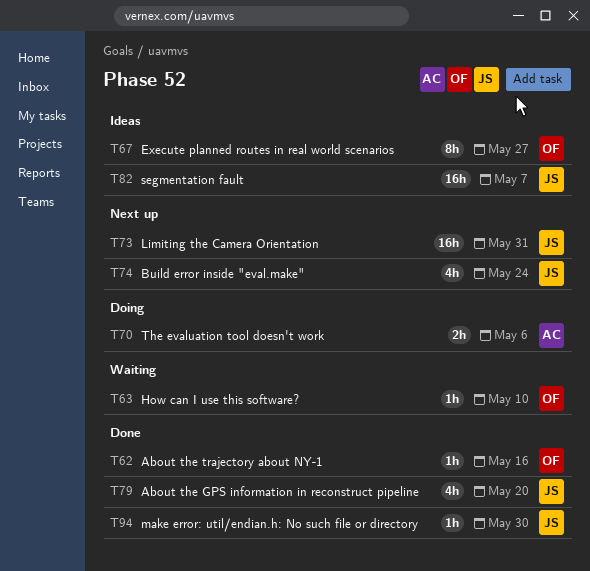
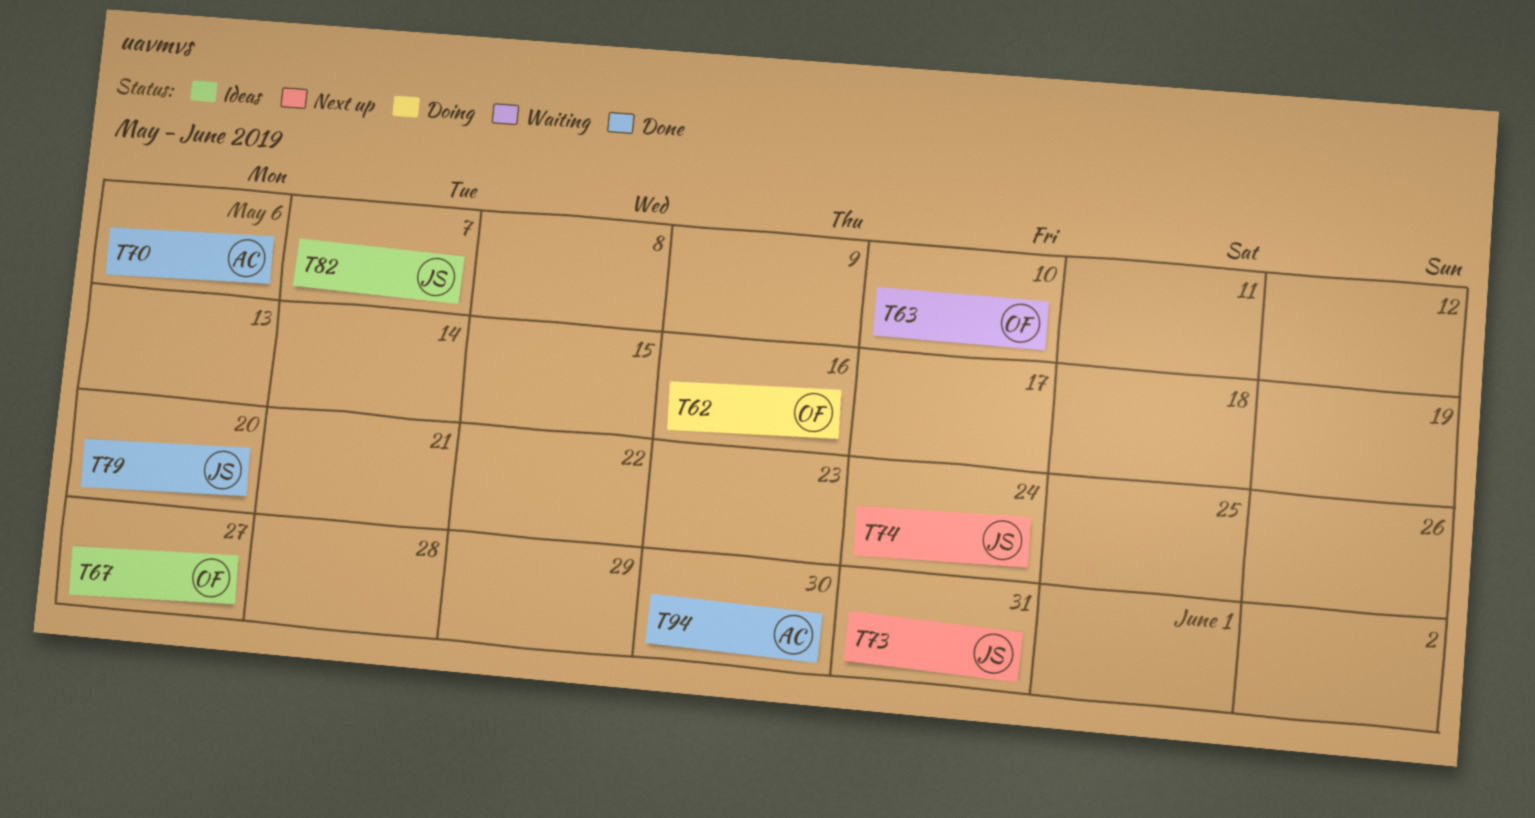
T62, status: Done -> Doing
T70, status: Doing -> Done
T94, owner: JS -> AC

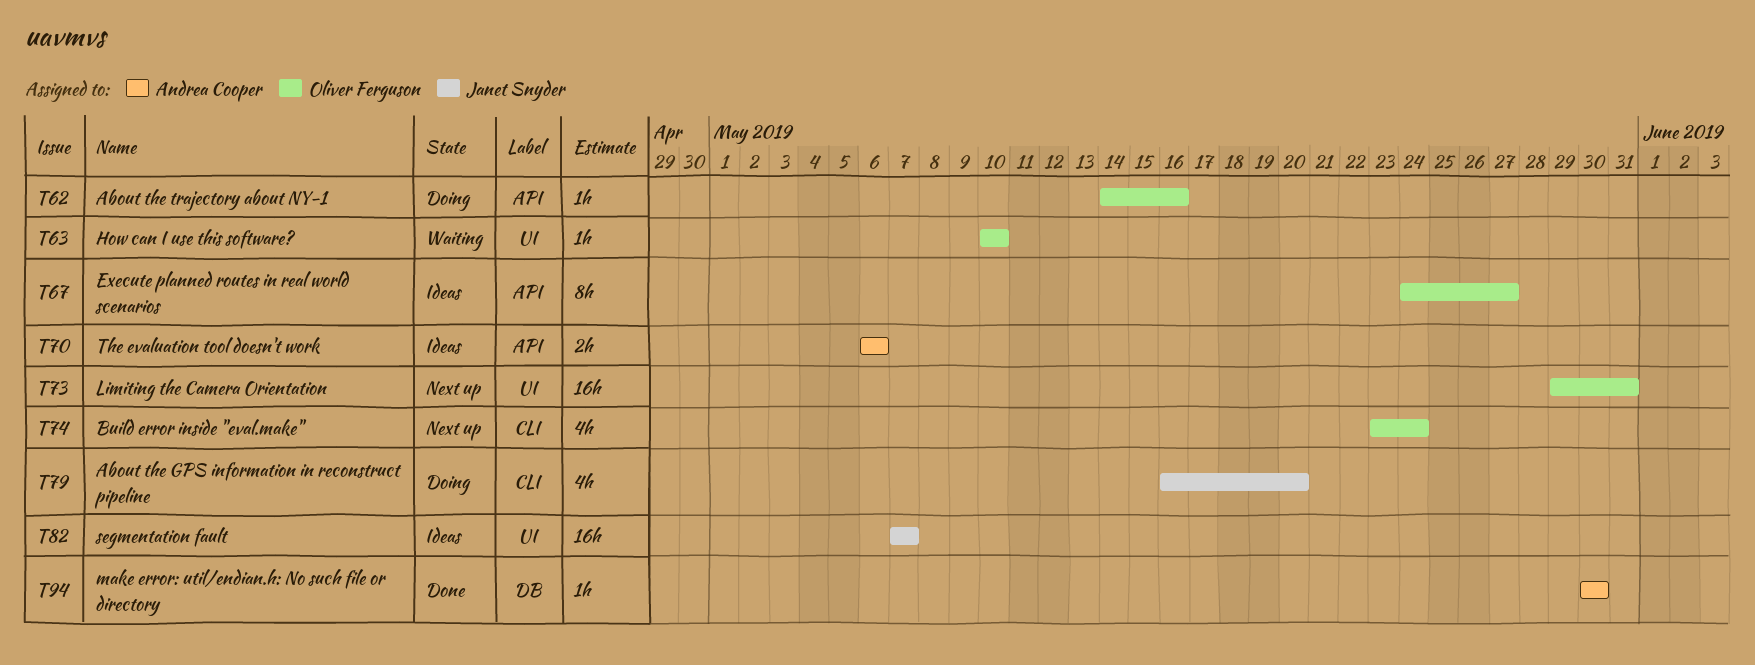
T70, status: Done -> Ideas
T73, owner: Janet Snyder -> Oliver Ferguson
T74, owner: Janet Snyder -> Oliver Ferguson
T79, status: Done -> Doing

